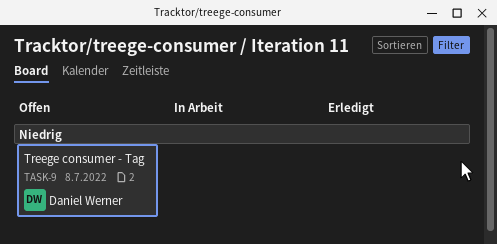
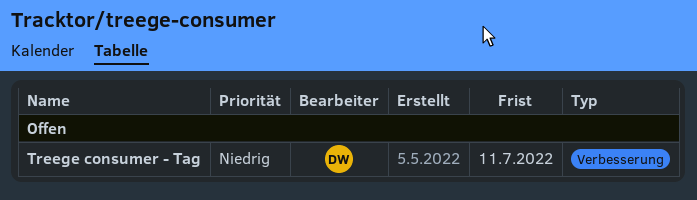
Treege consumer - Tag, due: Jul 8 -> Jul 11

